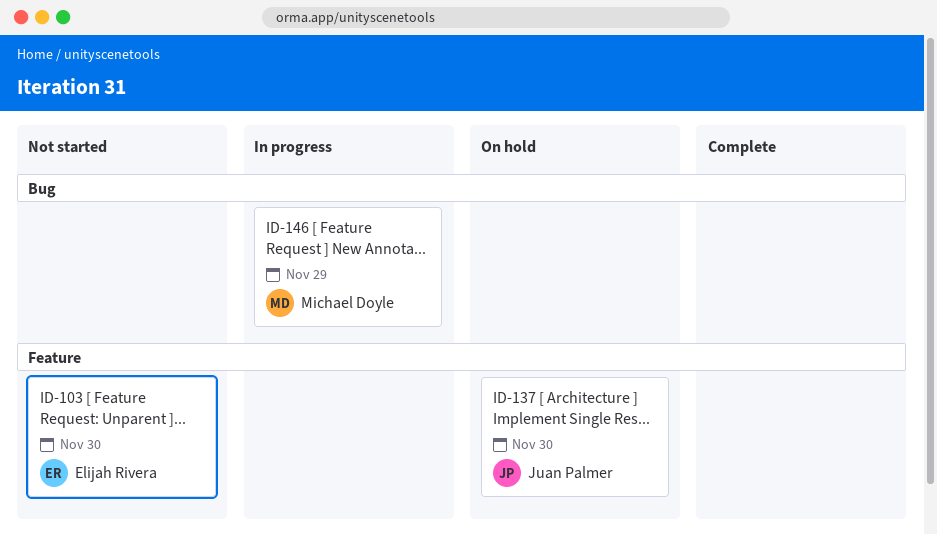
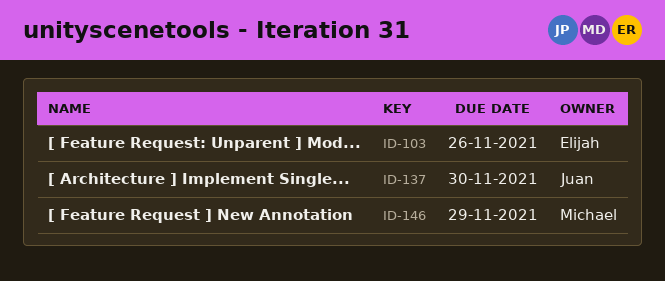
ID-103, due: Nov 30 -> Nov 26

